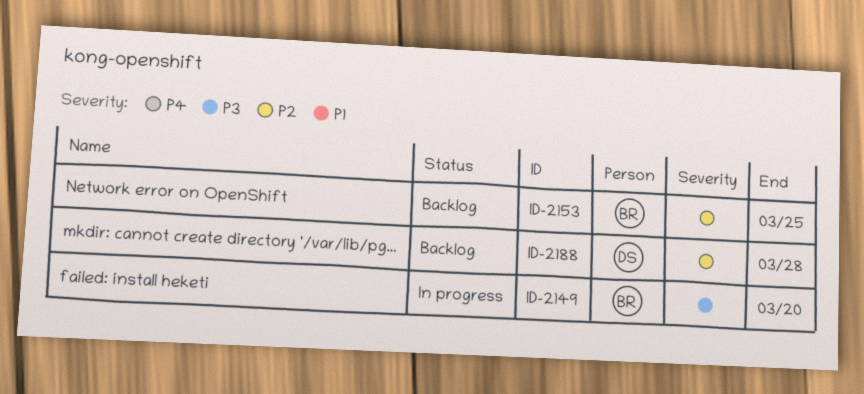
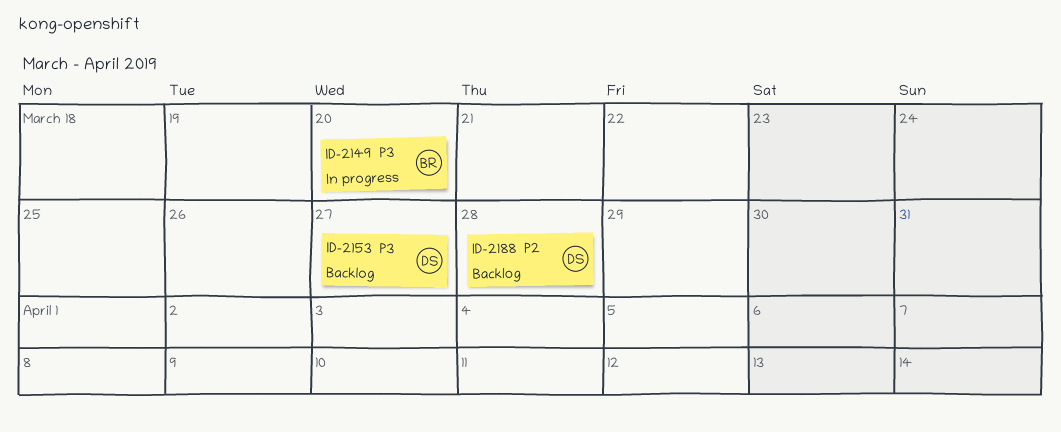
ID-2153, owner: BR -> DS
ID-2153, priority: P2 -> P3
ID-2153, due: Mar 25 -> Mar 27

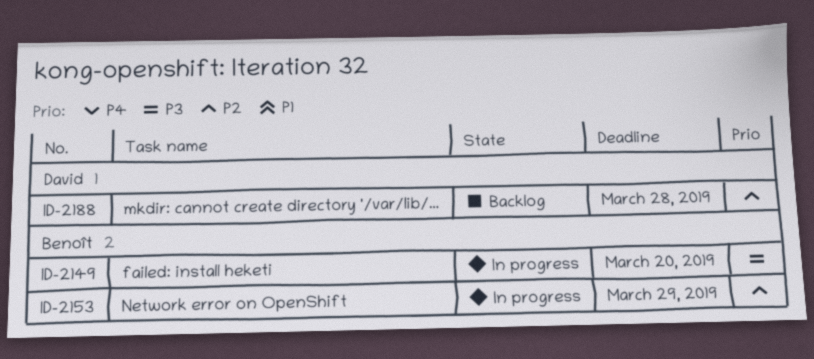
ID-2153, status: Backlog -> In progress
ID-2153, owner: David -> Benoît
ID-2153, priority: P3 -> P2
ID-2153, due: Mar 27 -> Mar 29

